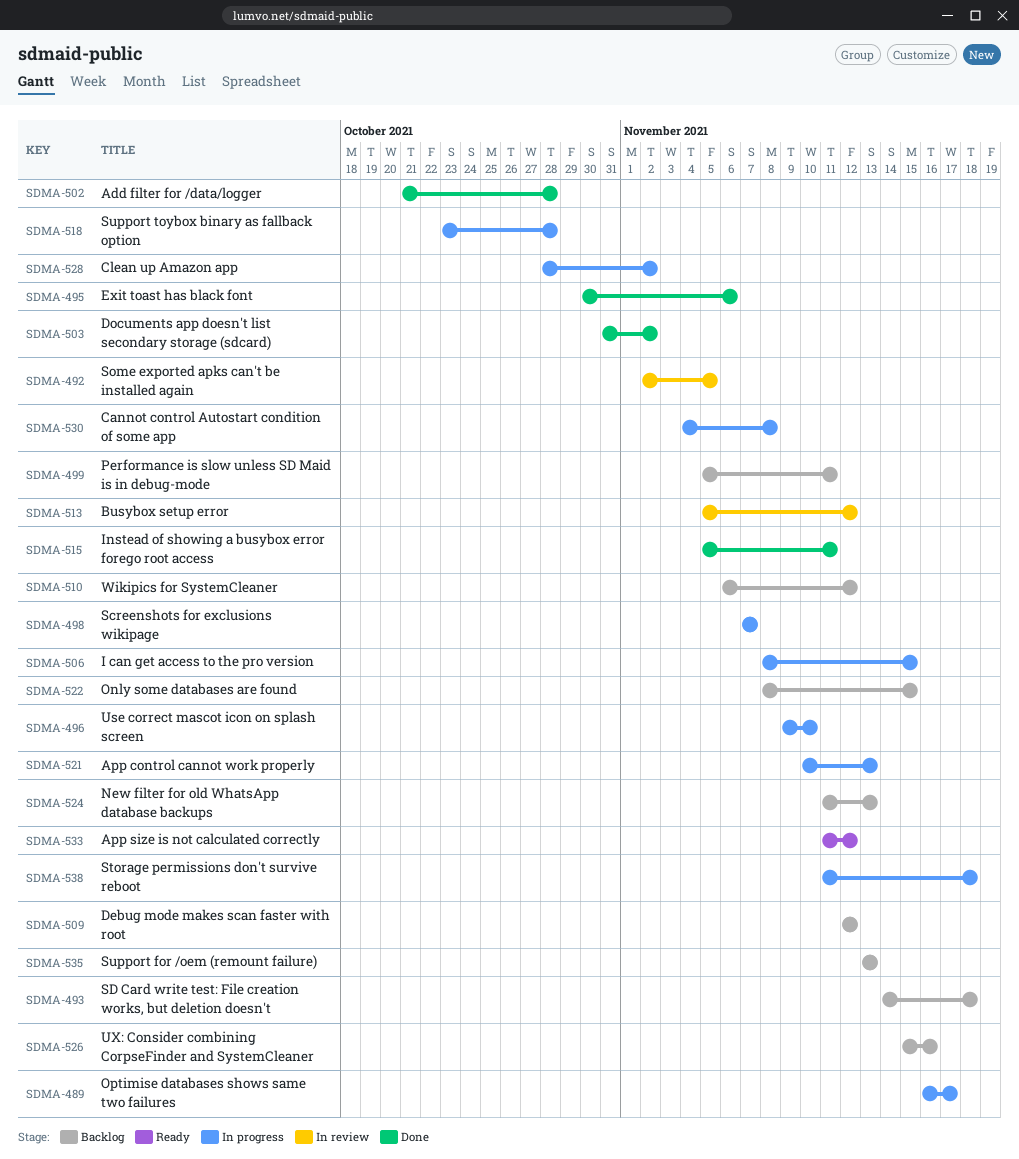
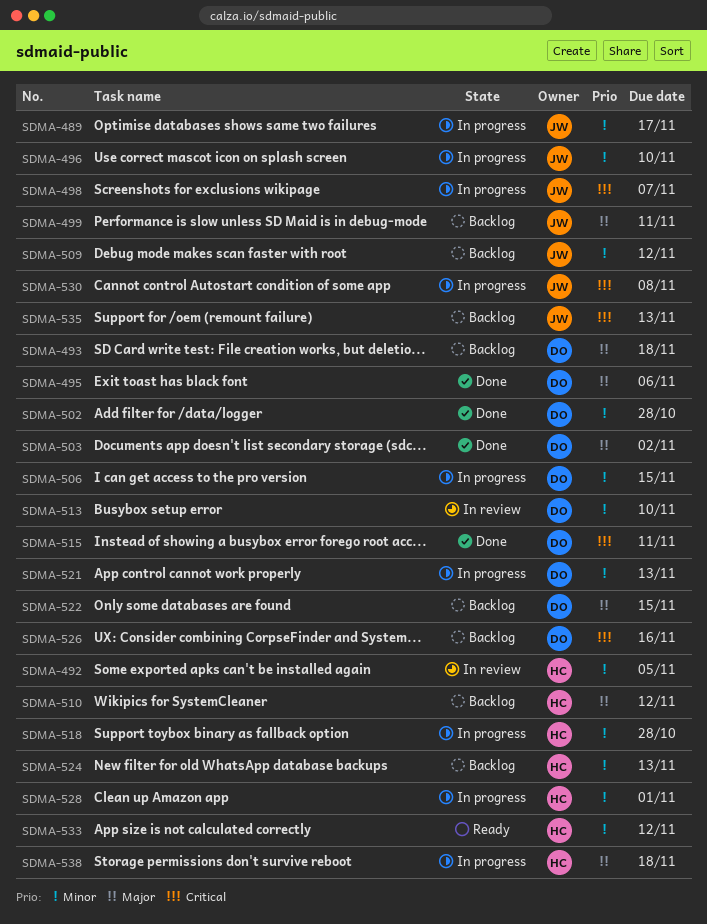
SDMA-513, due: Nov 12 -> Nov 10
SDMA-528, due: Nov 2 -> Nov 1

